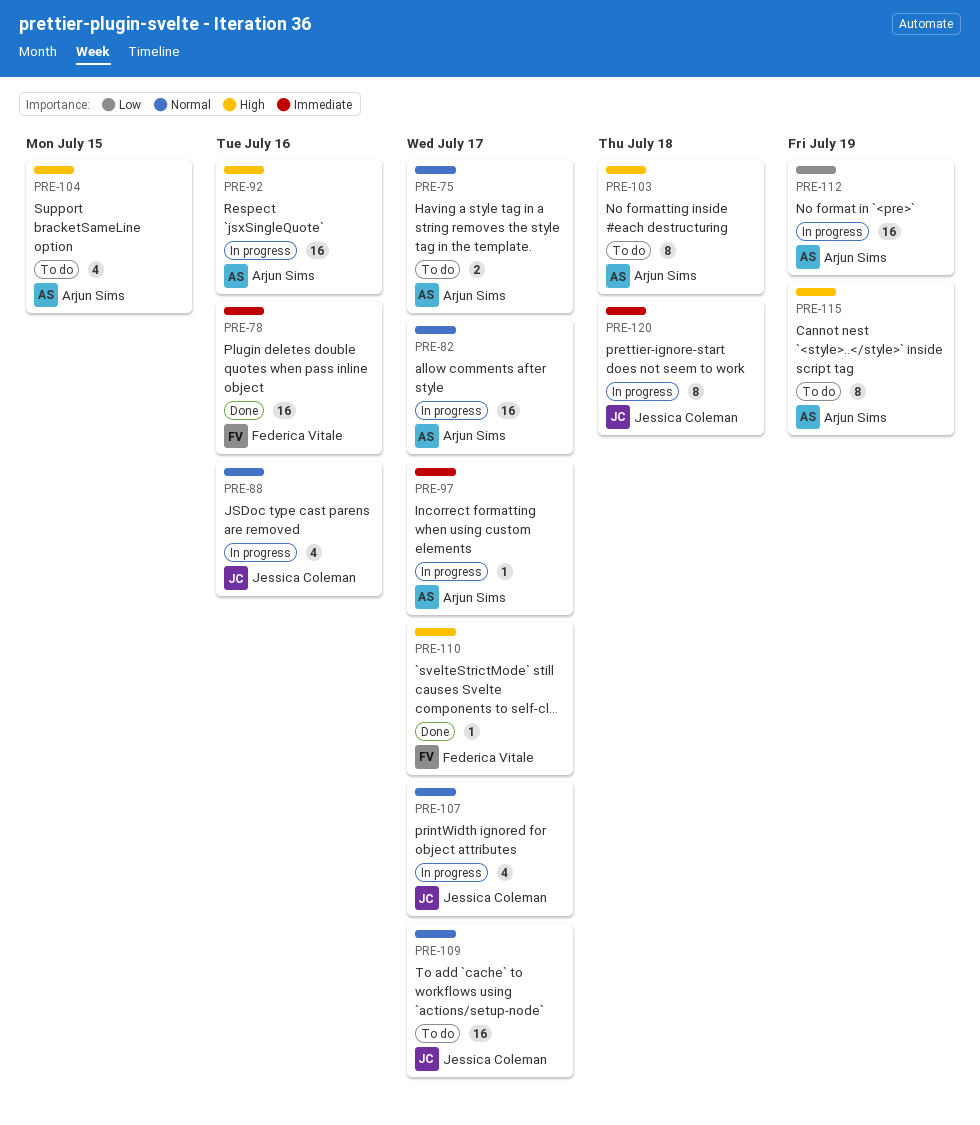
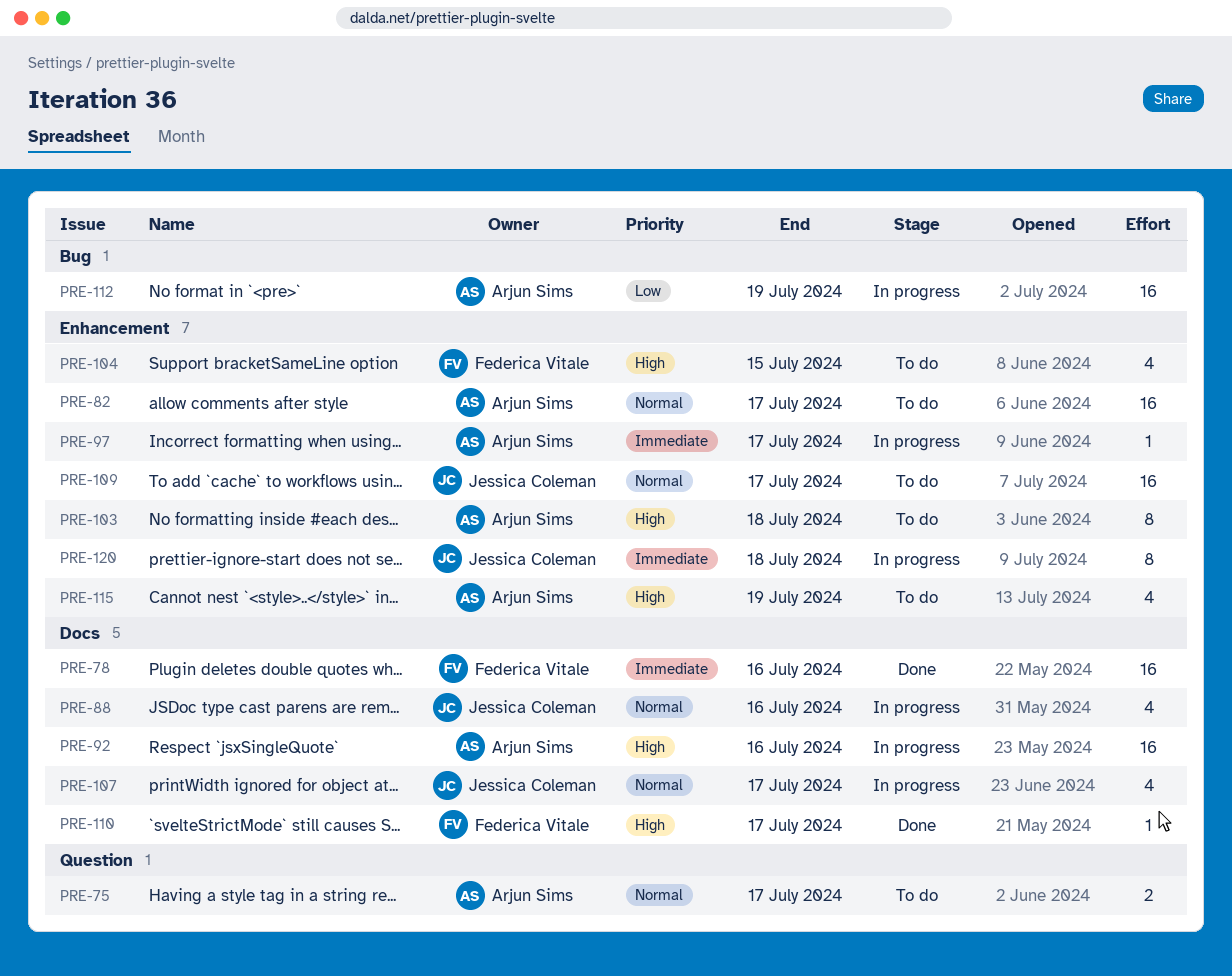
PRE-82, status: In progress -> To do
PRE-104, owner: Arjun Sims -> Federica Vitale
PRE-115, estimate: 8 -> 4

